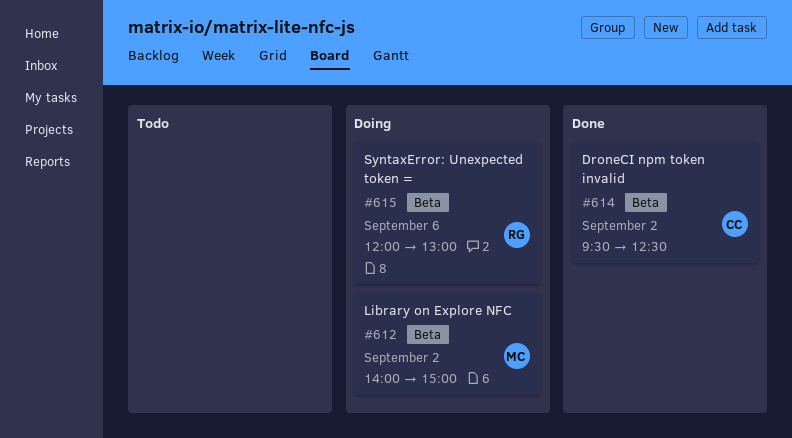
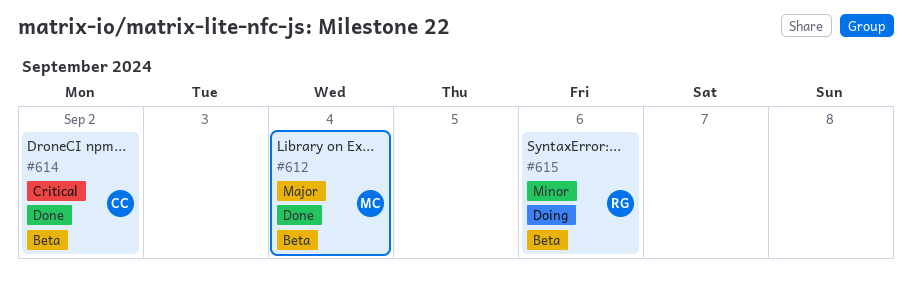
#612, status: Doing -> Done
#612, day: Sep 2 -> Sep 4

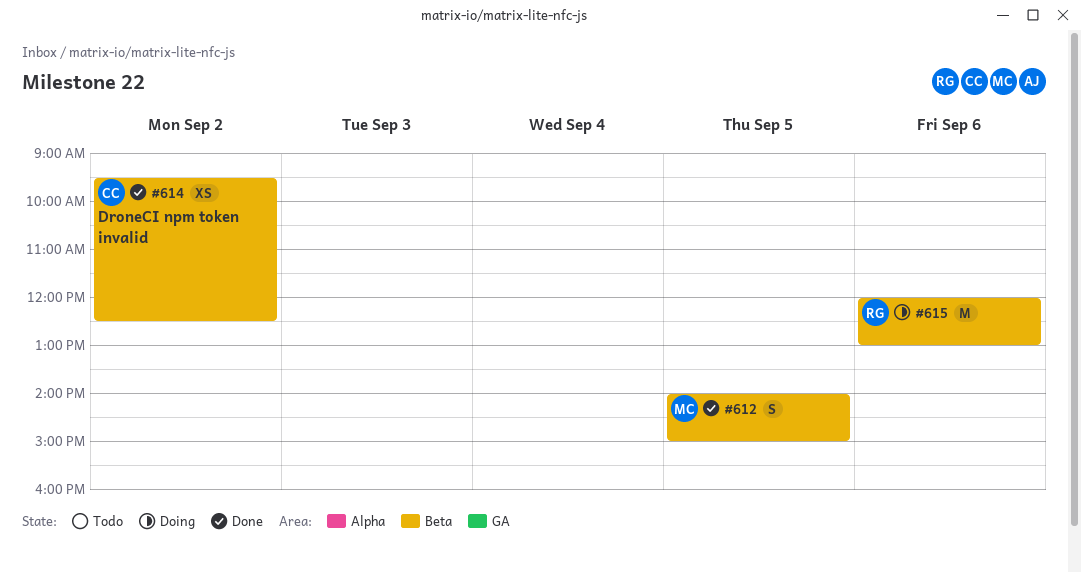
#612, day: Sep 4 -> Sep 5

